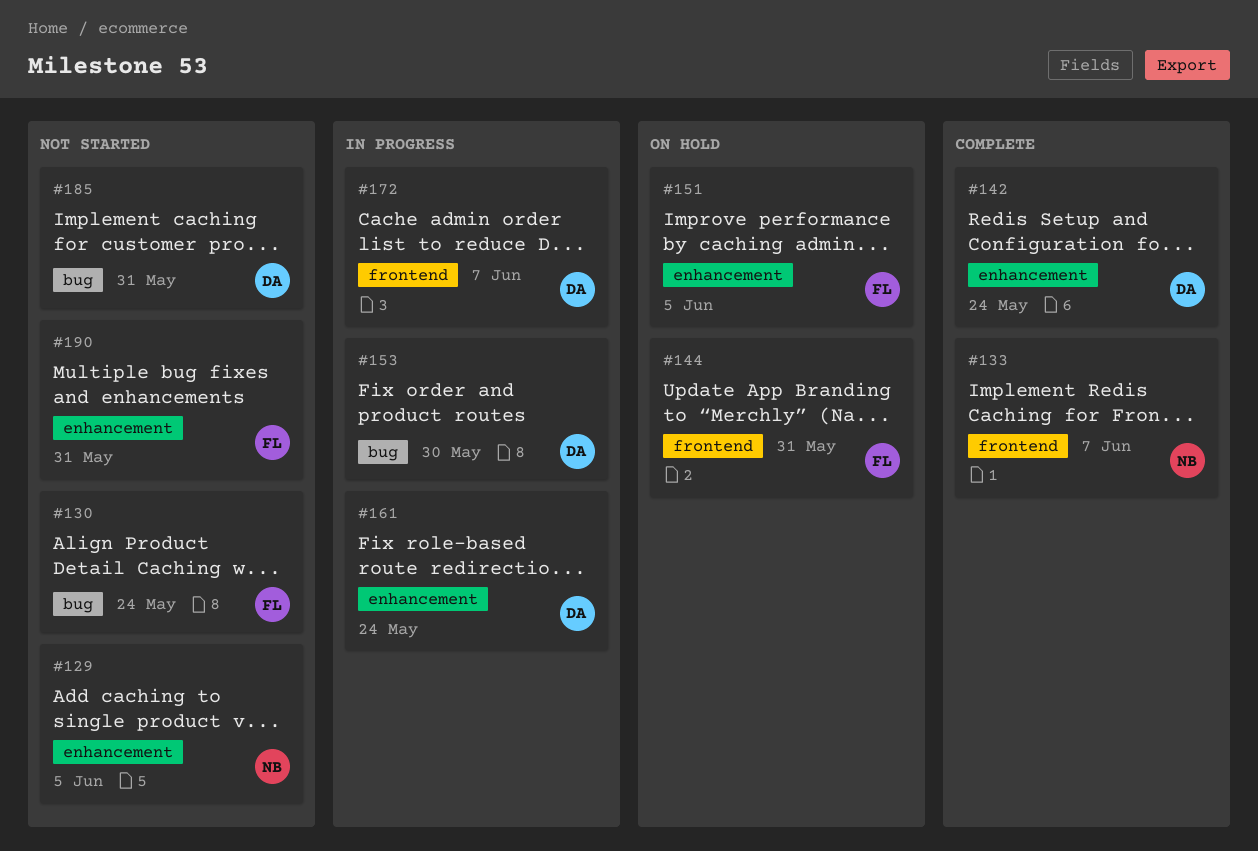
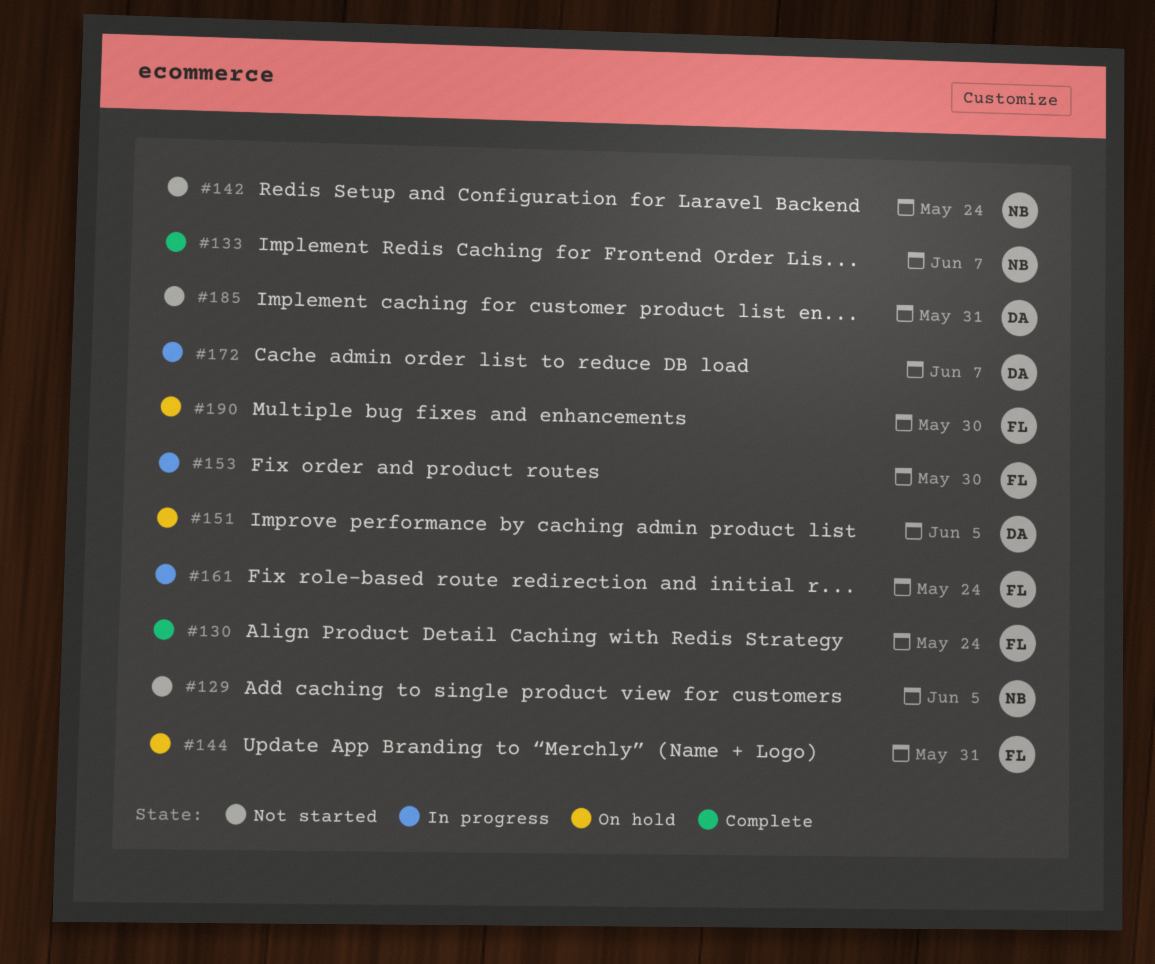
#130, status: Not started -> Complete
#142, status: Complete -> Not started
#142, owner: DA -> NB
#151, owner: FL -> DA
#153, owner: DA -> FL
#161, owner: DA -> FL
#190, status: Not started -> On hold
#190, due: May 31 -> May 30

